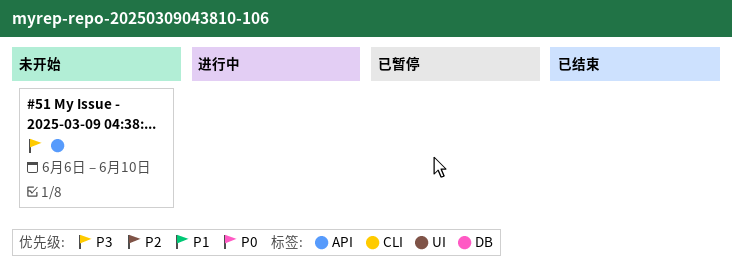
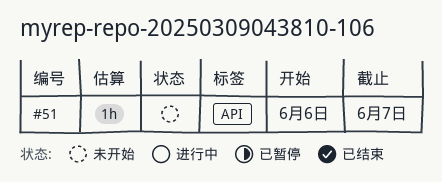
#51, due: Jun 10 -> Jun 7

